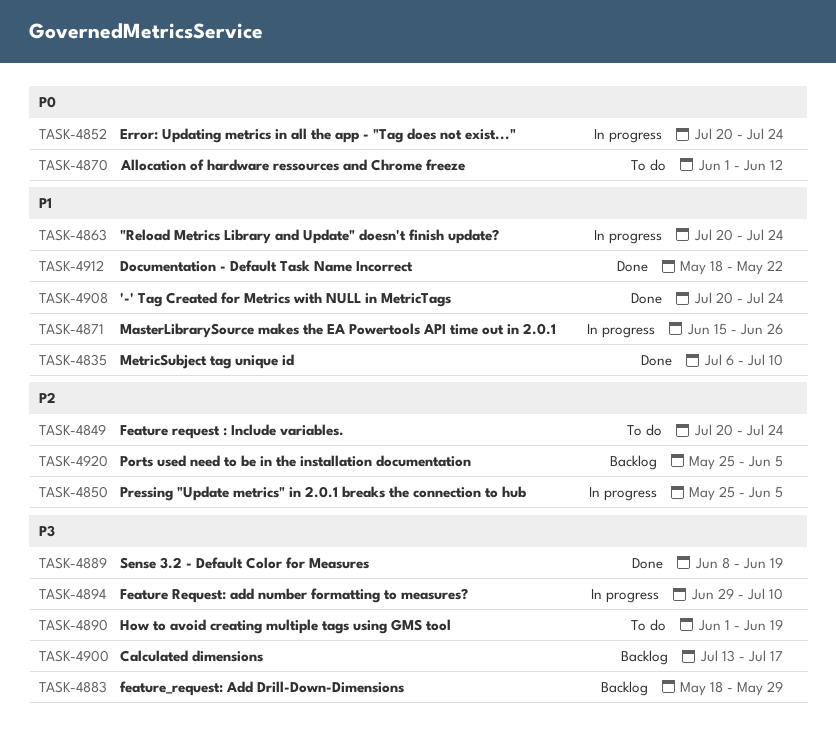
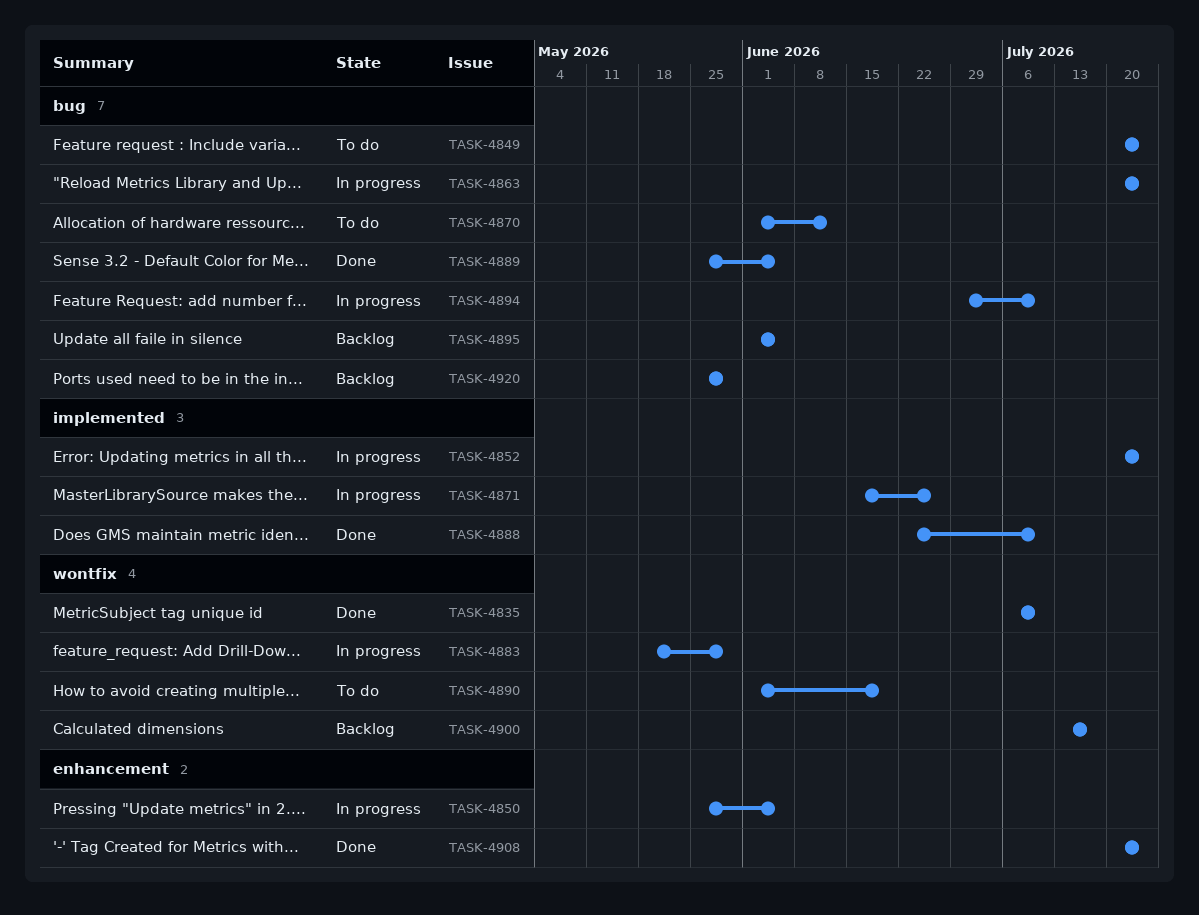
TASK-4883, status: Backlog -> In progress
TASK-4888: none -> present
TASK-4889, start: Jun 8 -> May 25
TASK-4889, due: Jun 19 -> Jun 5
TASK-4895: none -> present
TASK-4912: present -> none
TASK-4920, due: Jun 5 -> May 29

